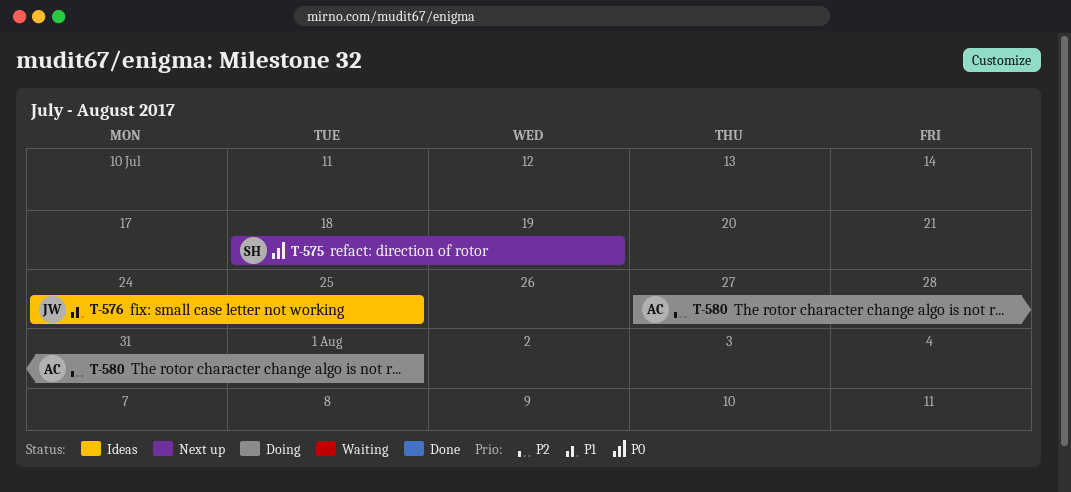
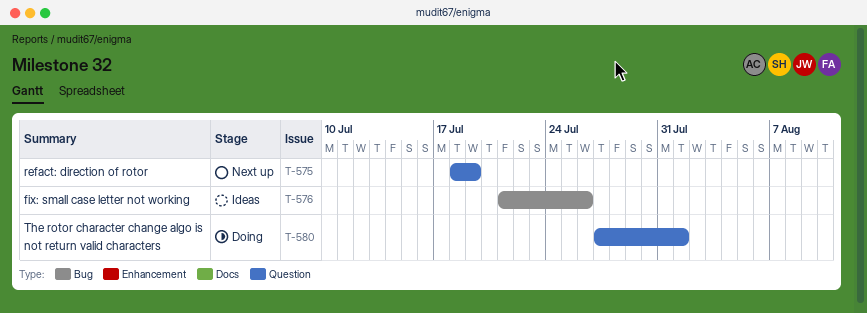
T-576, start: Jul 24 -> Jul 21
T-576, due: Jul 25 -> Jul 26

